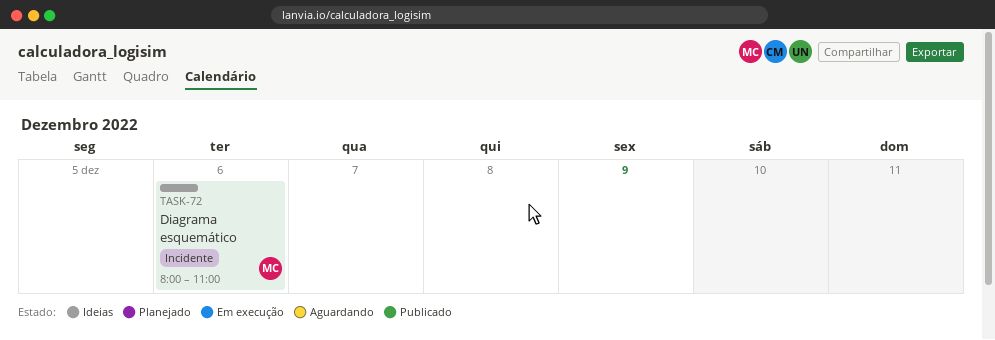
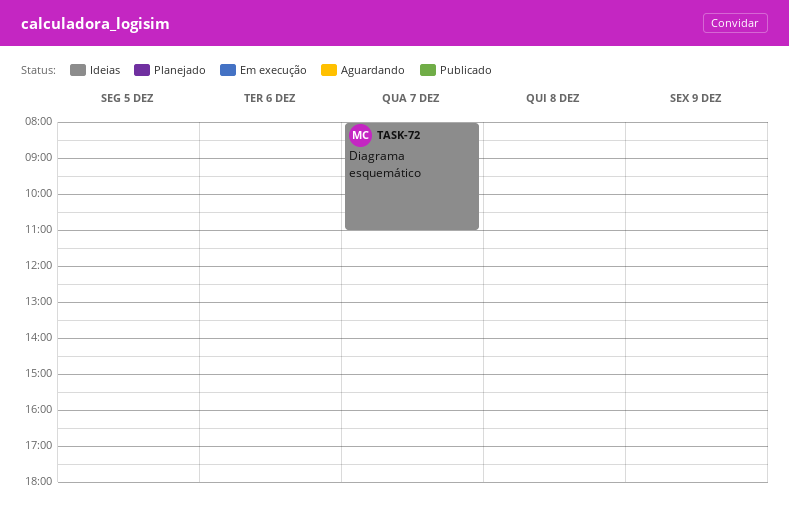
TASK-72, day: Dec 6 -> Dec 7

